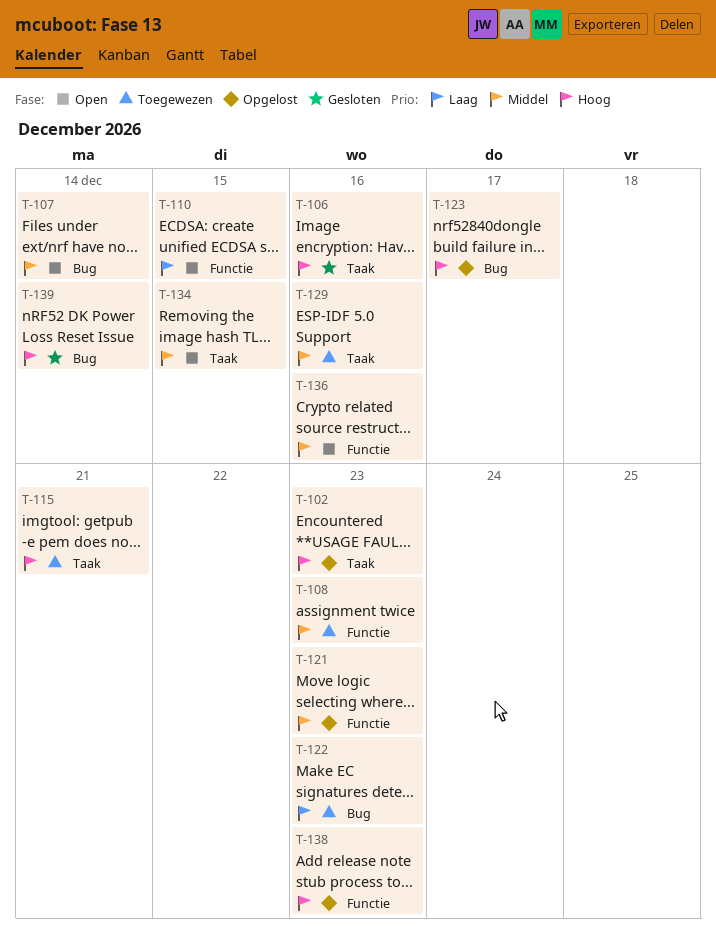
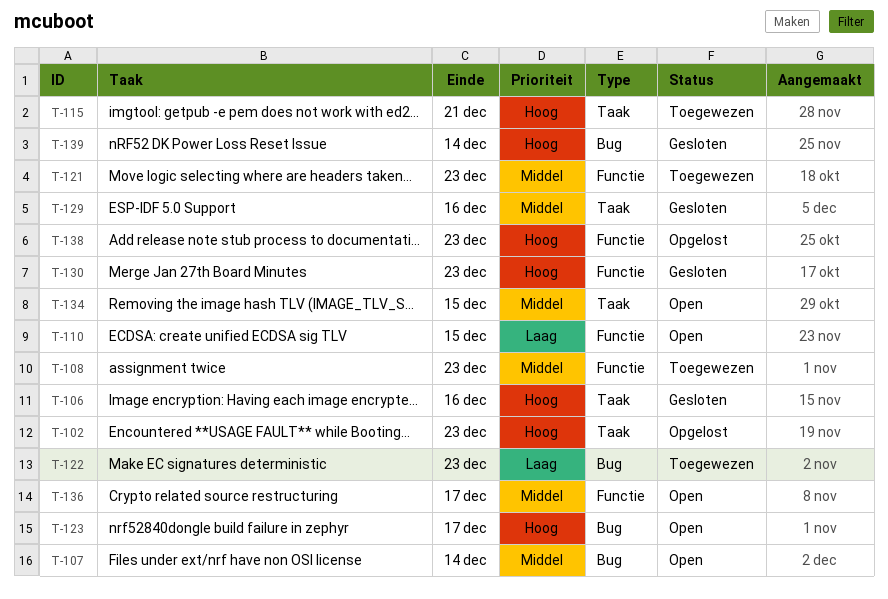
T-121, status: Opgelost -> Toegewezen
T-123, status: Opgelost -> Open
T-129, status: Toegewezen -> Gesloten
T-130: none -> present
T-136, due: Dec 16 -> Dec 17

